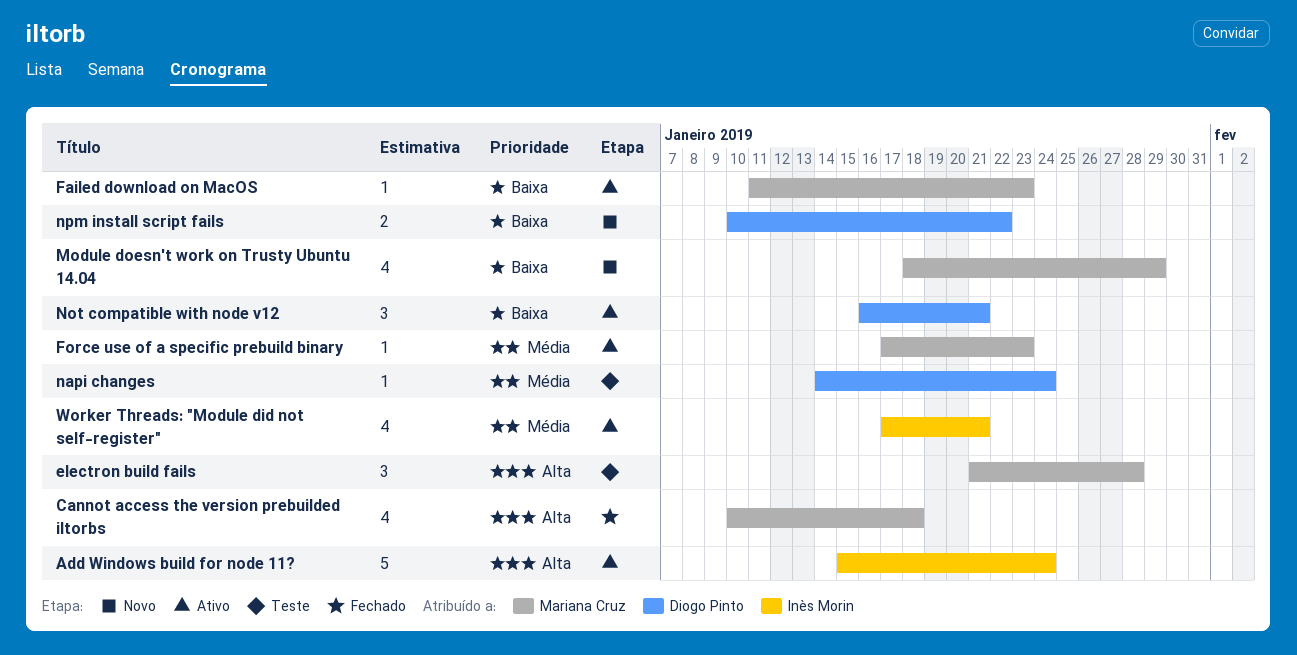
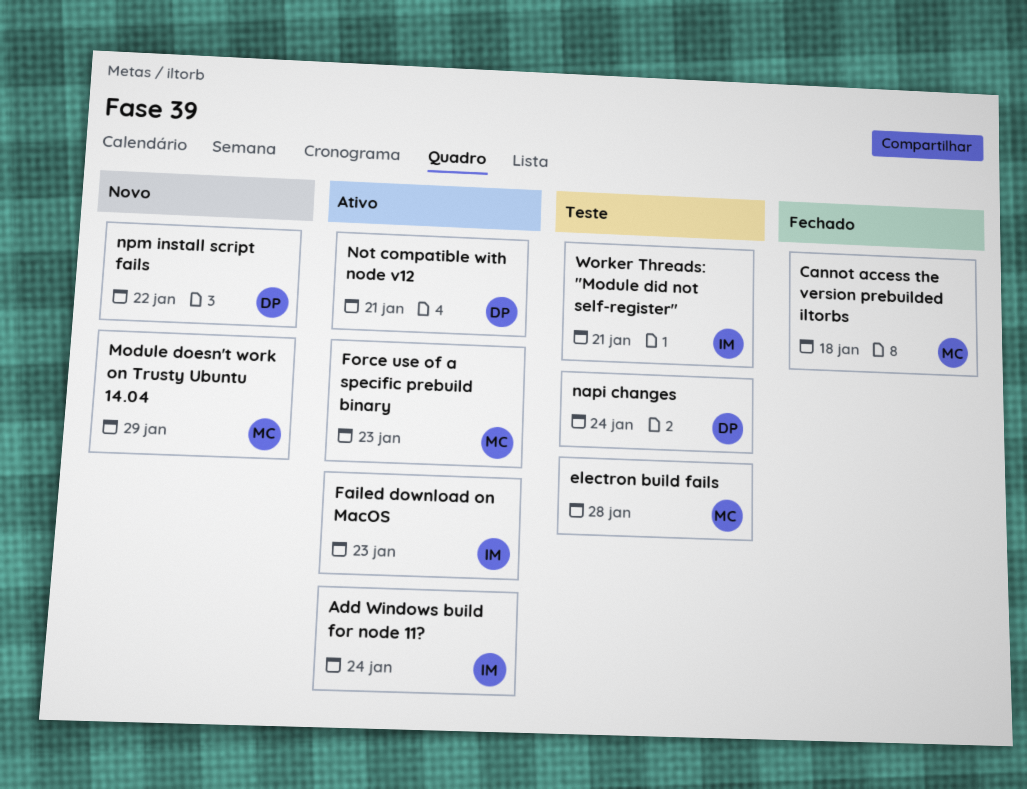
Failed download on MacOS, owner: Mariana Cruz -> Inès Morin
Worker Threads: "Module did not self-register", status: Ativo -> Teste

